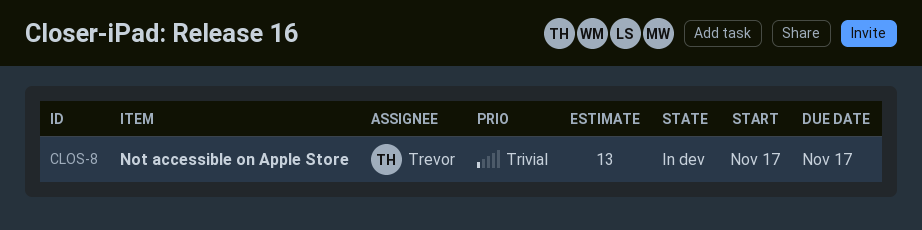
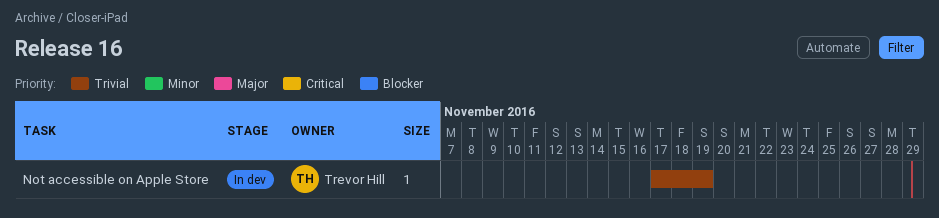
Not accessible on Apple Store, estimate: 13 -> 1
Not accessible on Apple Store, due: Nov 17 -> Nov 19

